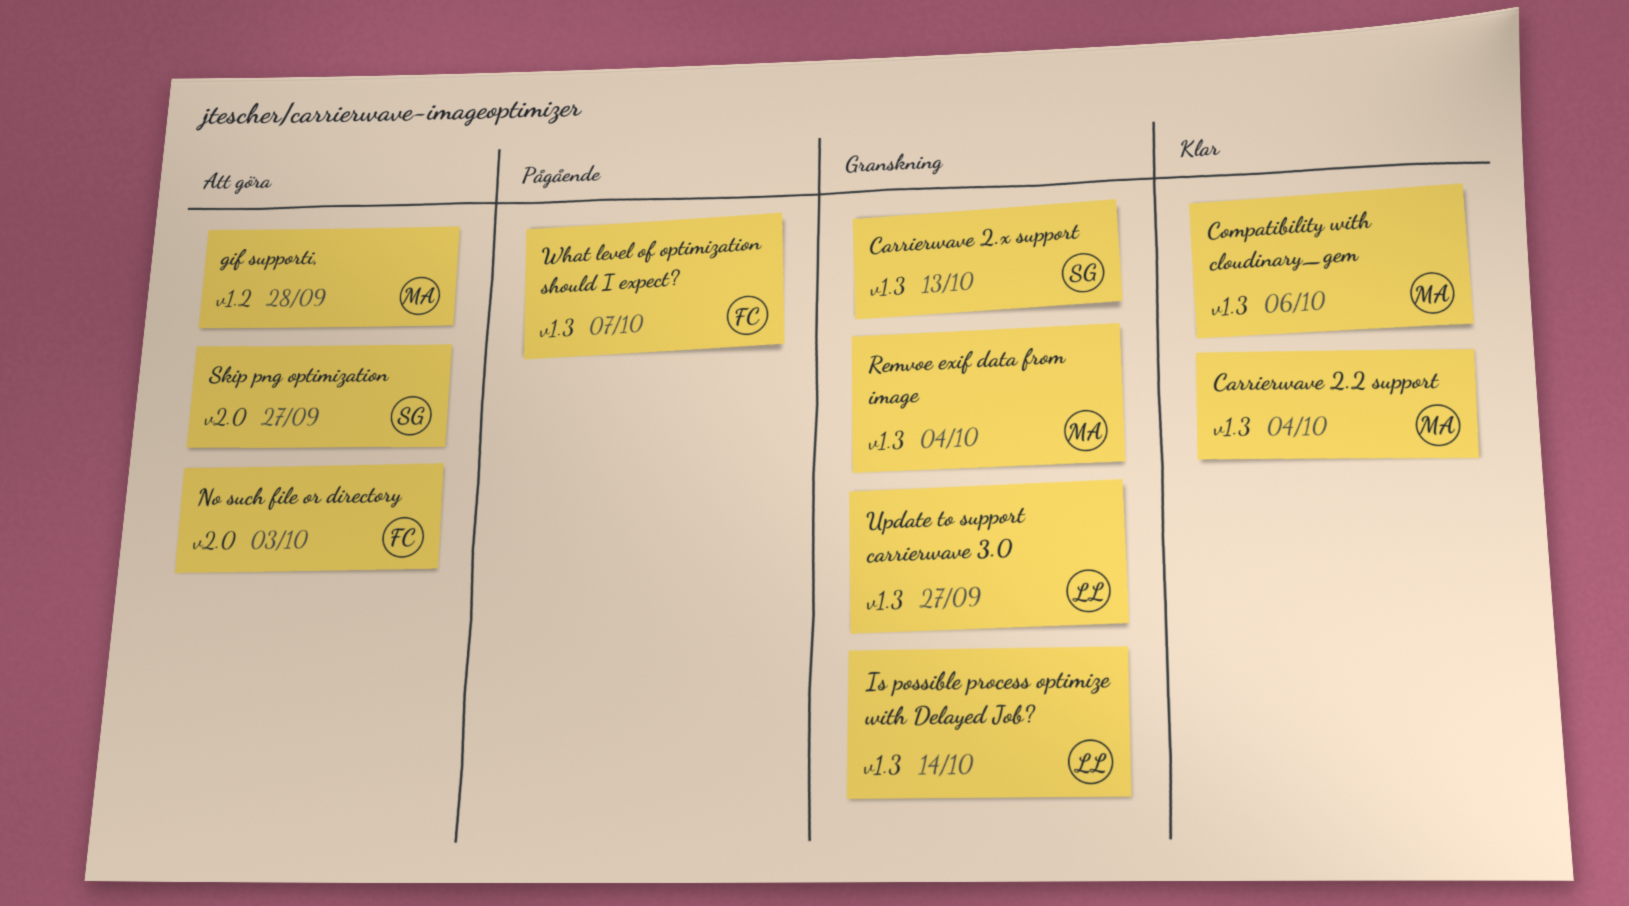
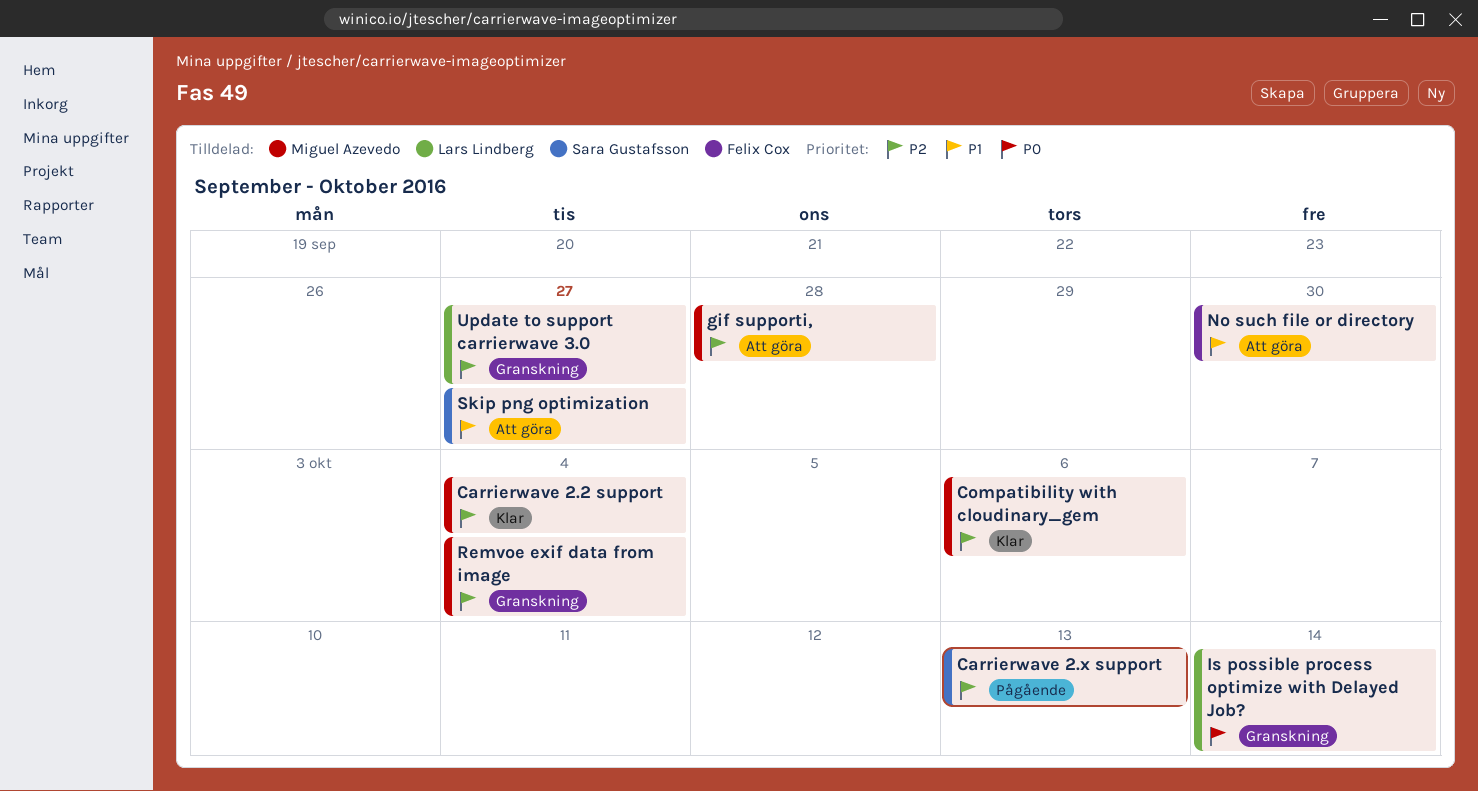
Carrierwave 2.x support, status: Granskning -> Pågående
No such file or directory, due: Oct 3 -> Sep 30
What level of optimization should I expect?: present -> none

